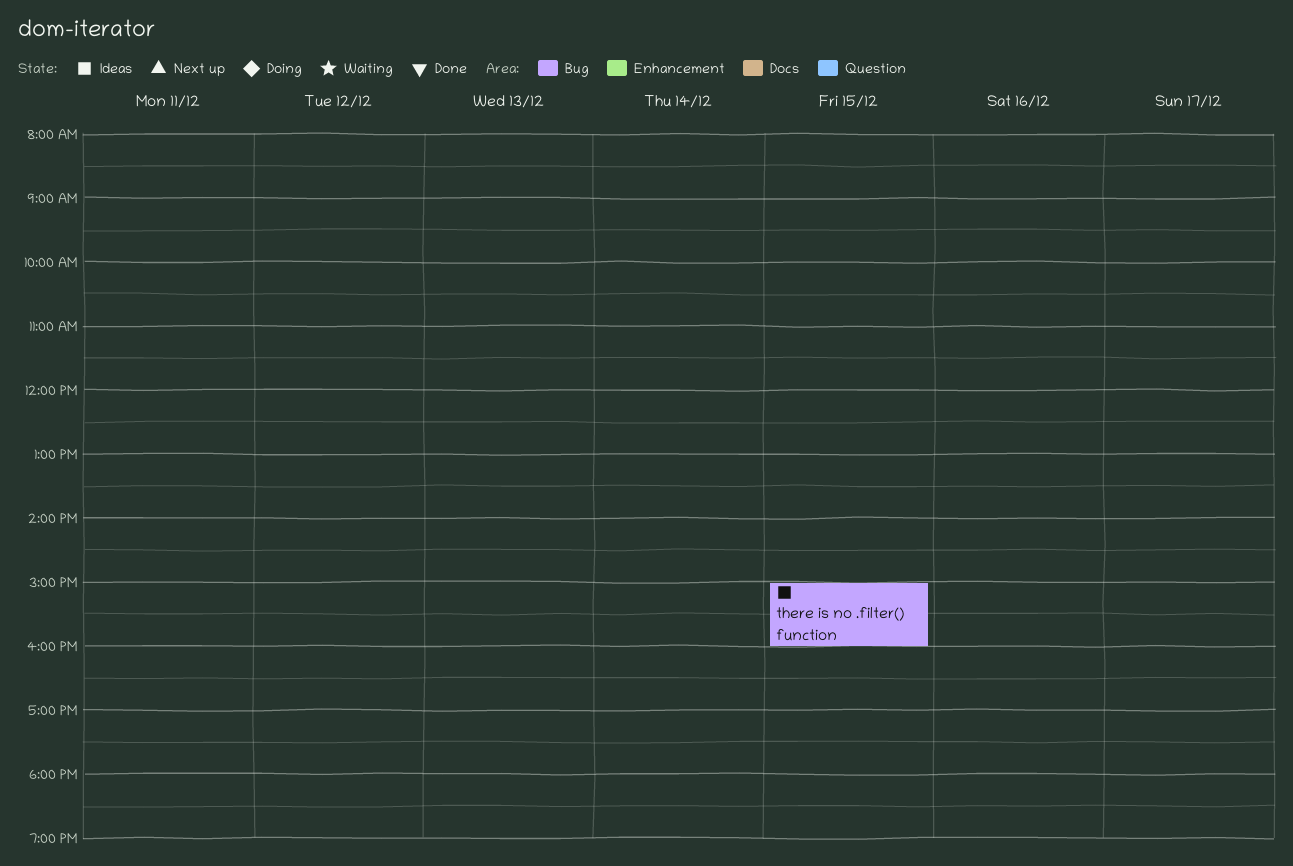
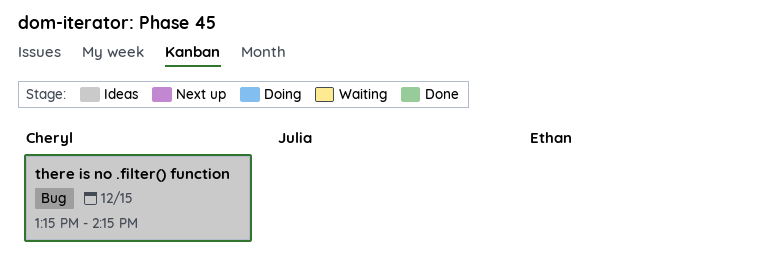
there is no .filter() function, begins: 15:00 -> 13:15
there is no .filter() function, ends: 16:00 -> 14:15

